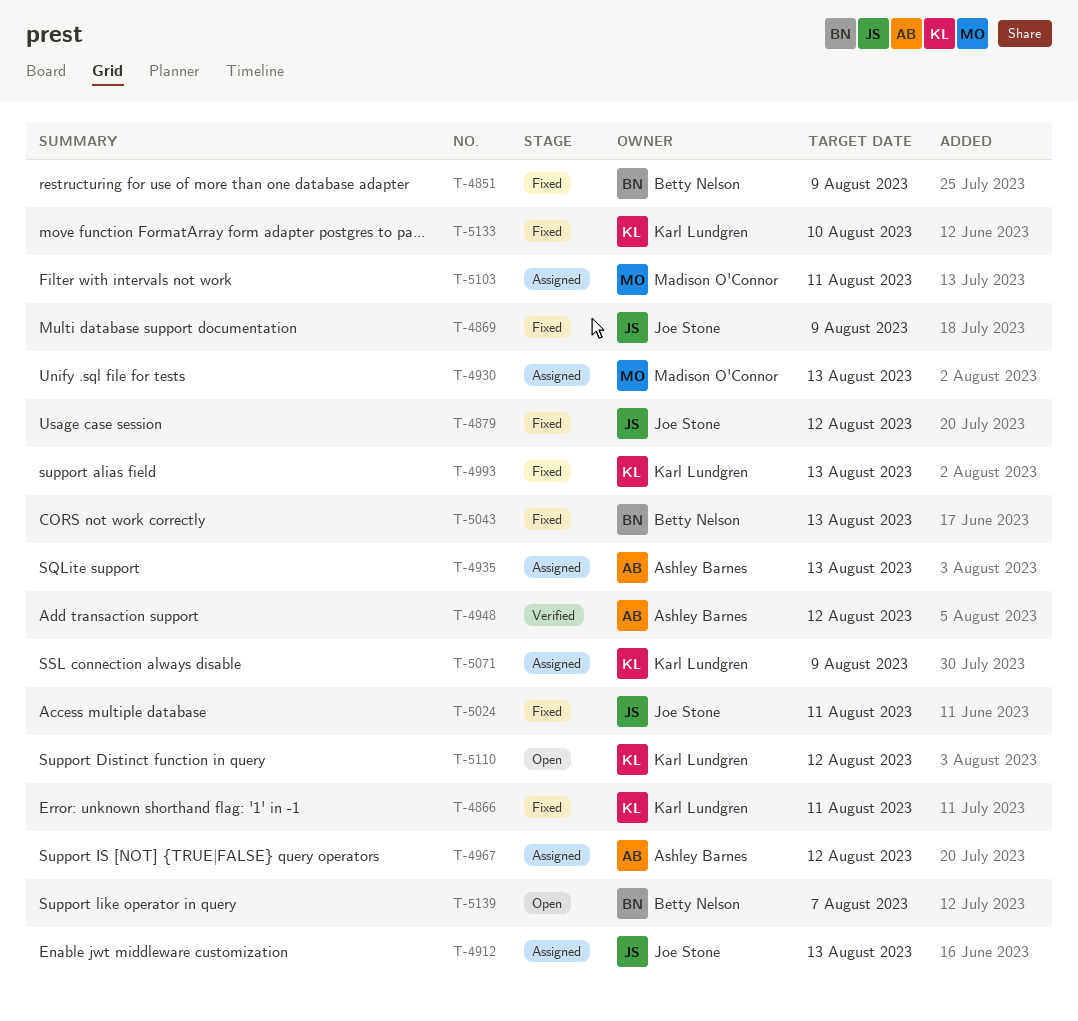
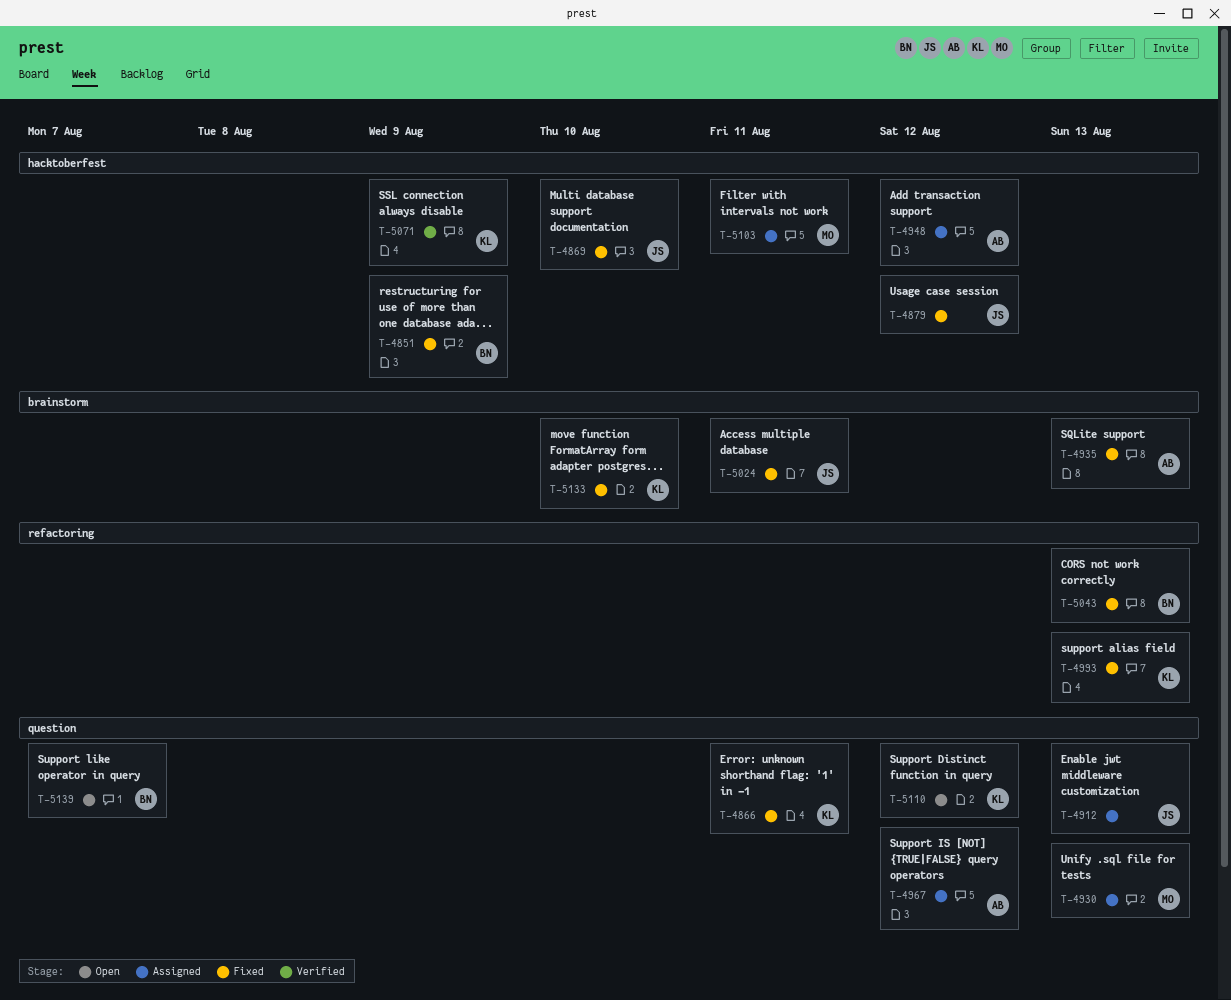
T-4869, due: Aug 9 -> Aug 10
T-4935, status: Assigned -> Fixed
T-4948, status: Verified -> Assigned
T-5071, status: Assigned -> Verified

